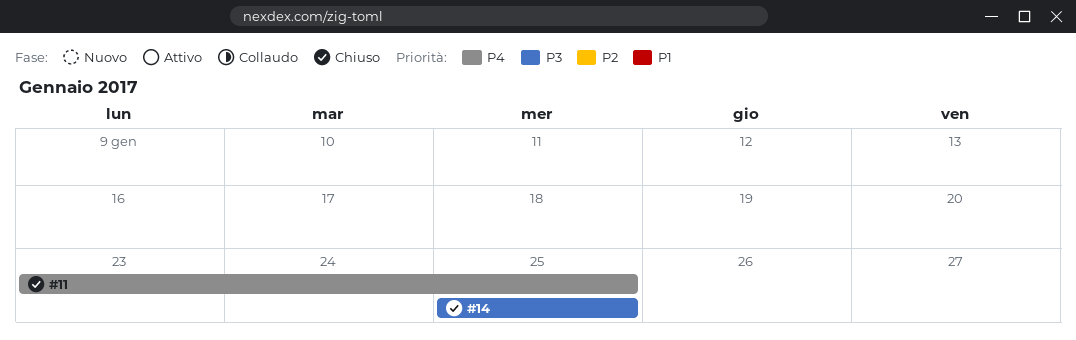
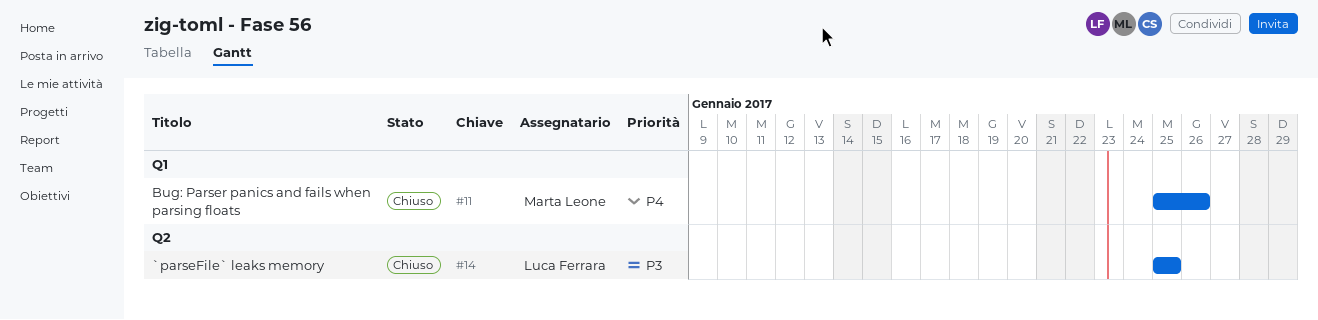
#11, start: Jan 23 -> Jan 25
#11, due: Jan 25 -> Jan 26

